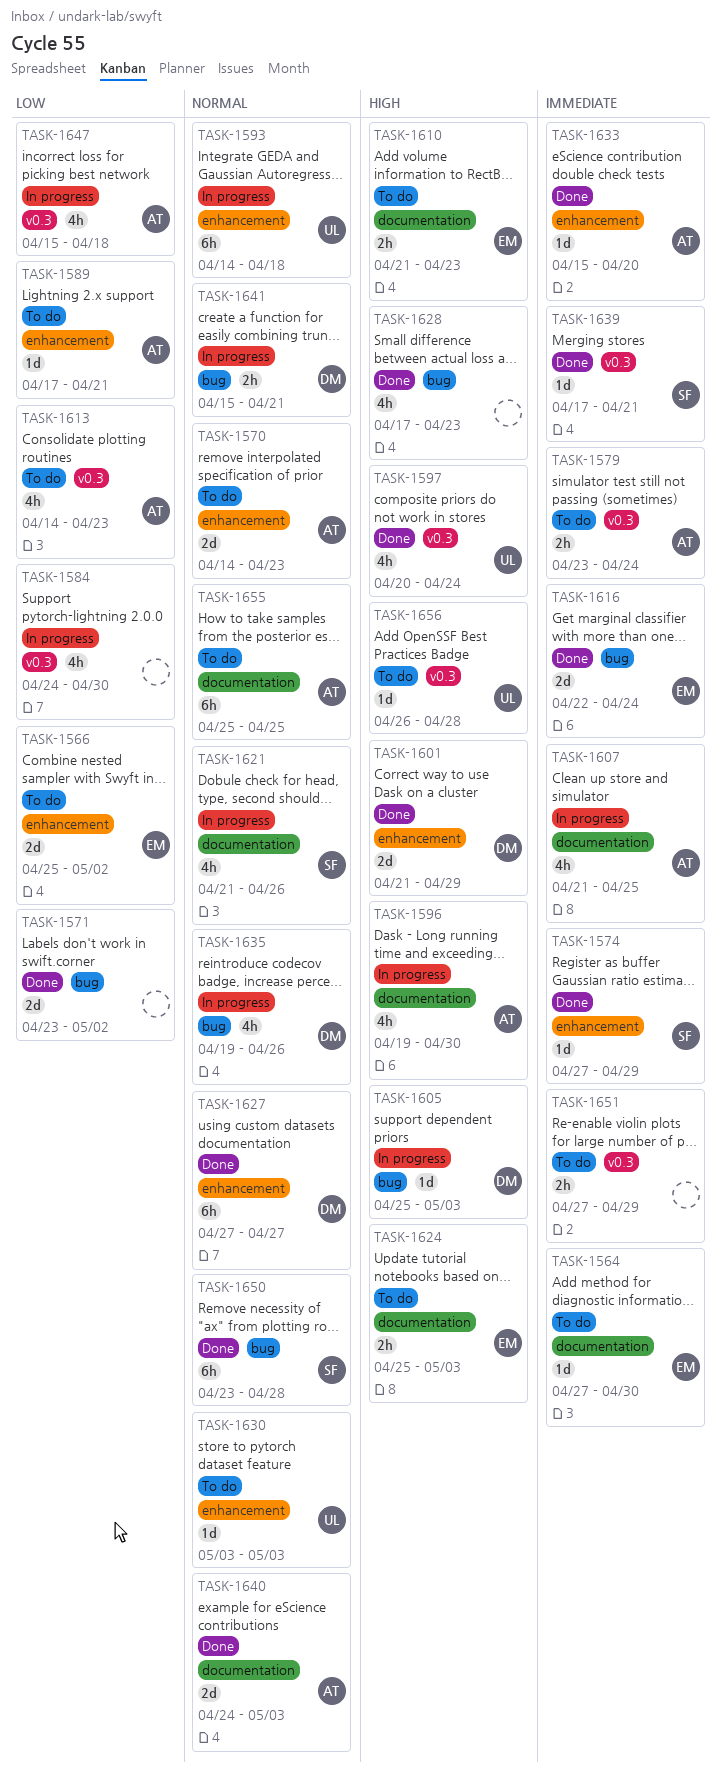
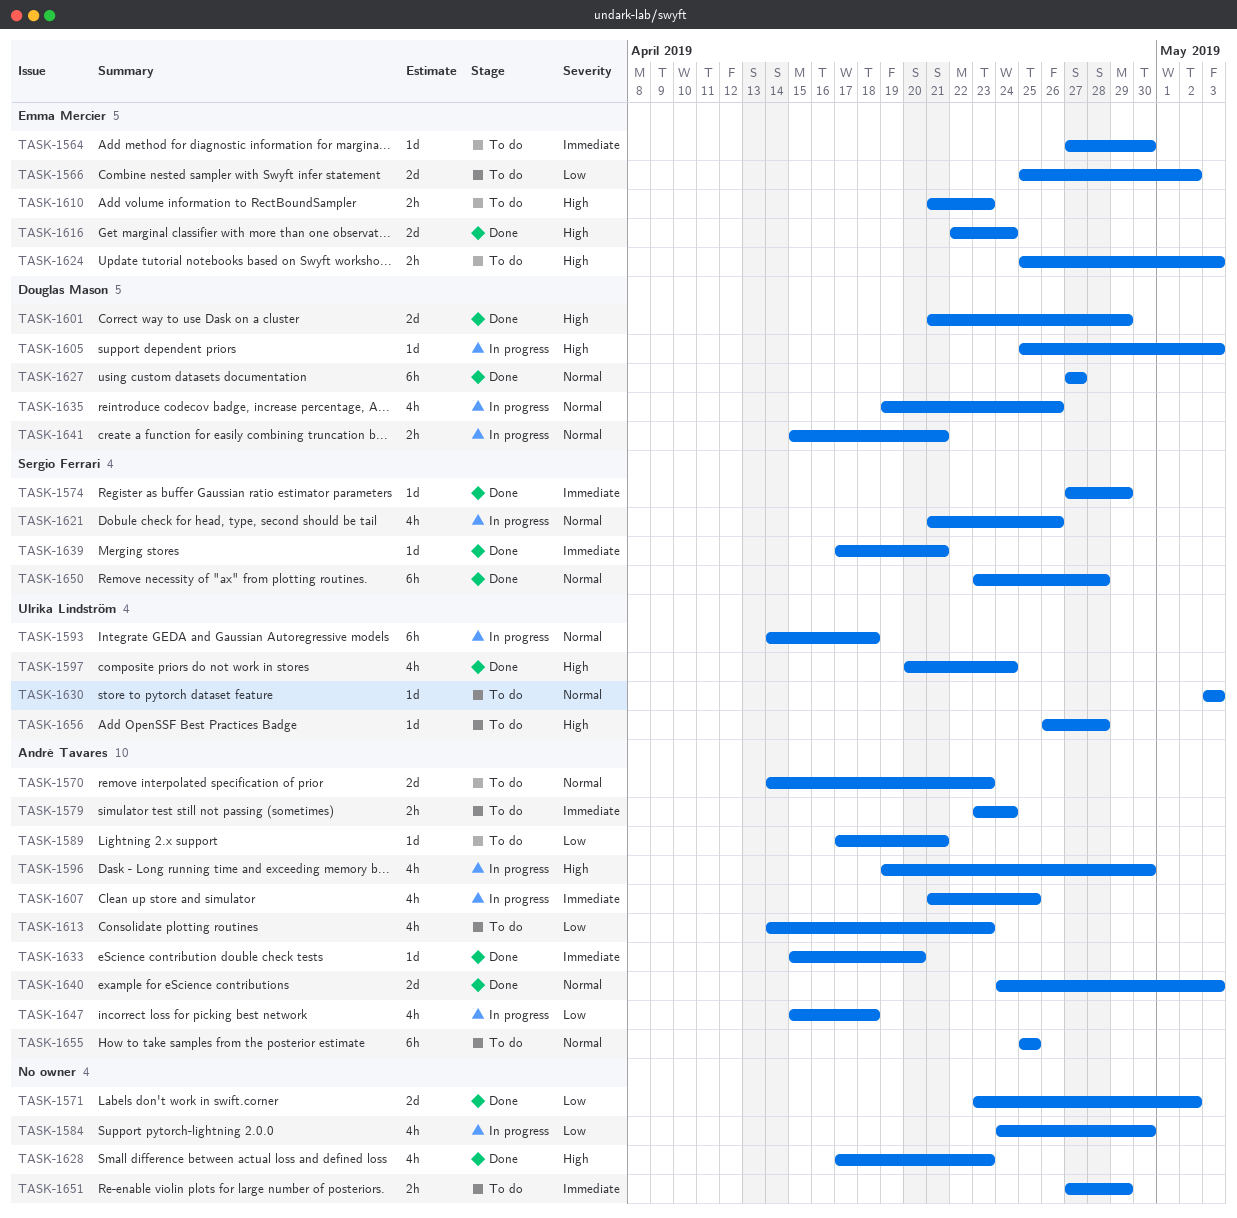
TASK-1616, priority: Immediate -> High

